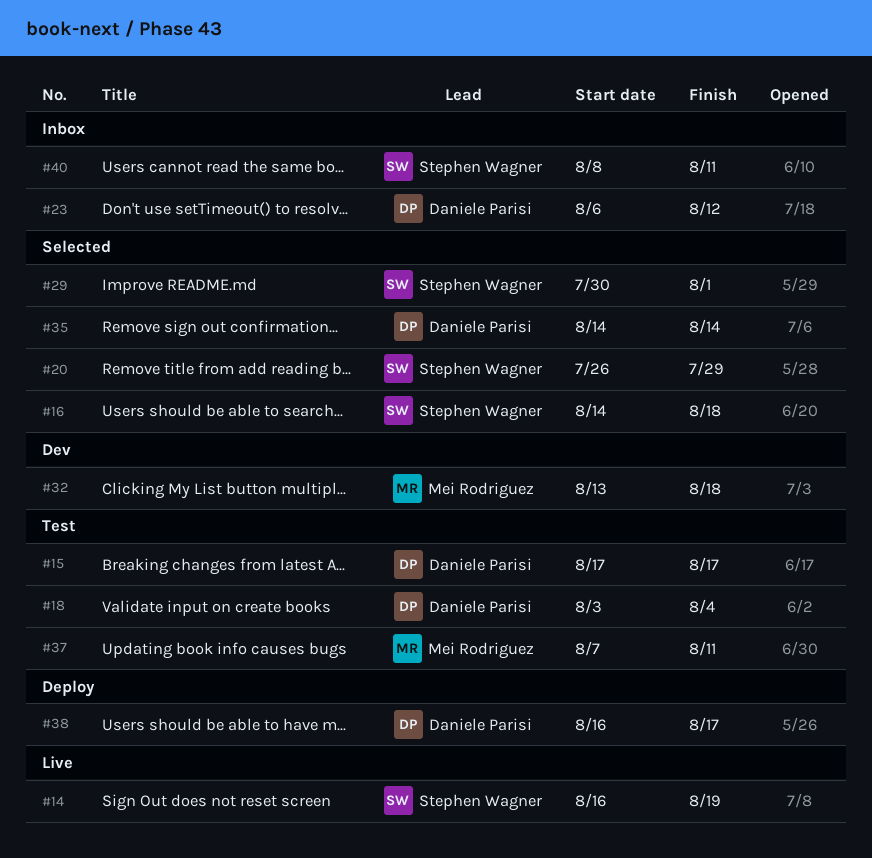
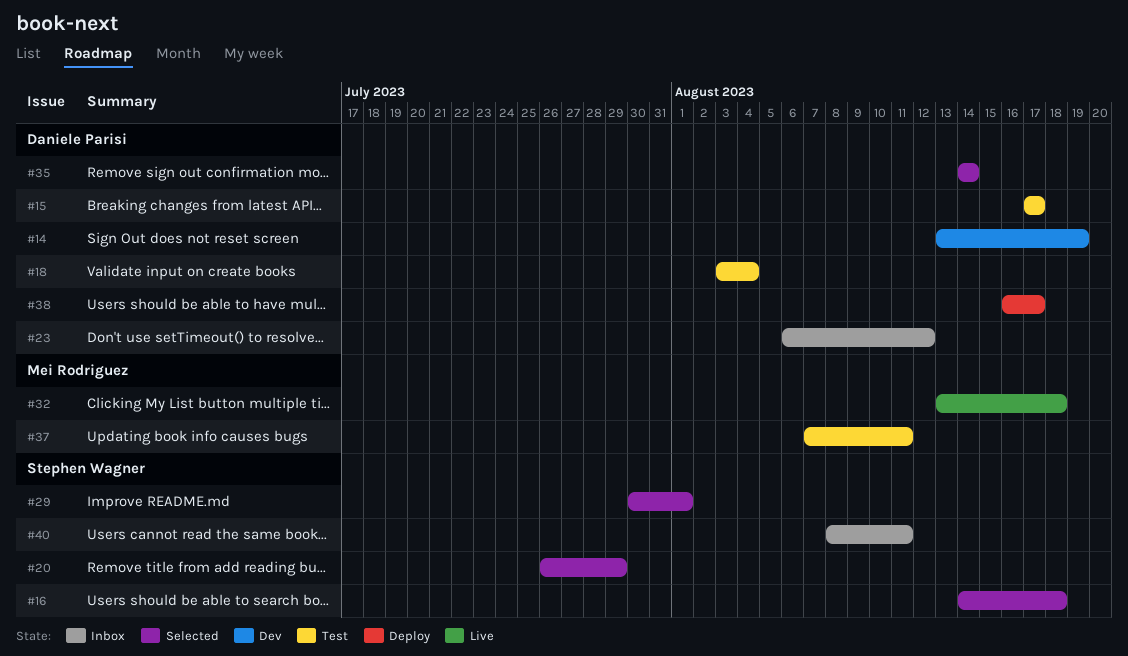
#14, status: Live -> Dev
#14, owner: Stephen Wagner -> Daniele Parisi
#14, start: Aug 16 -> Aug 13
#32, status: Dev -> Live

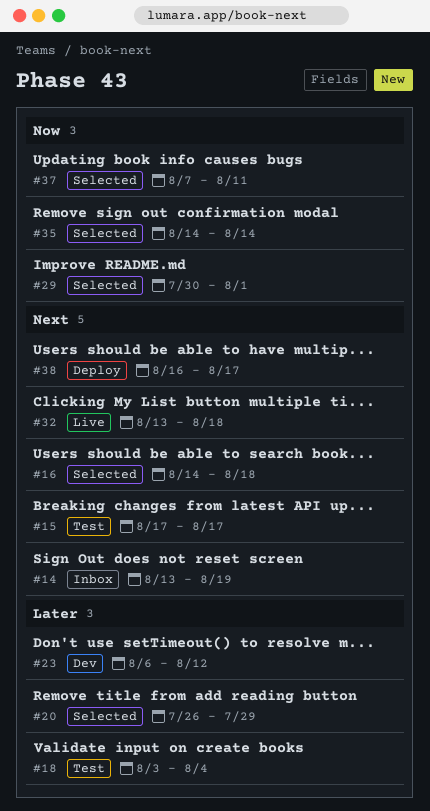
#14, status: Dev -> Inbox
#23, status: Inbox -> Dev
#37, status: Test -> Selected
#40: present -> none

